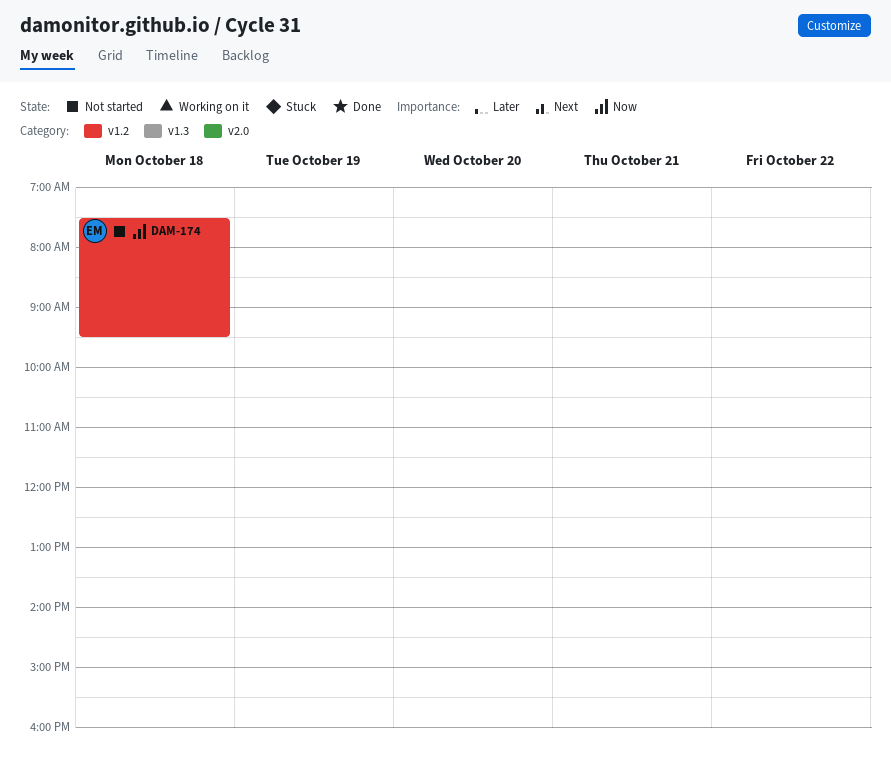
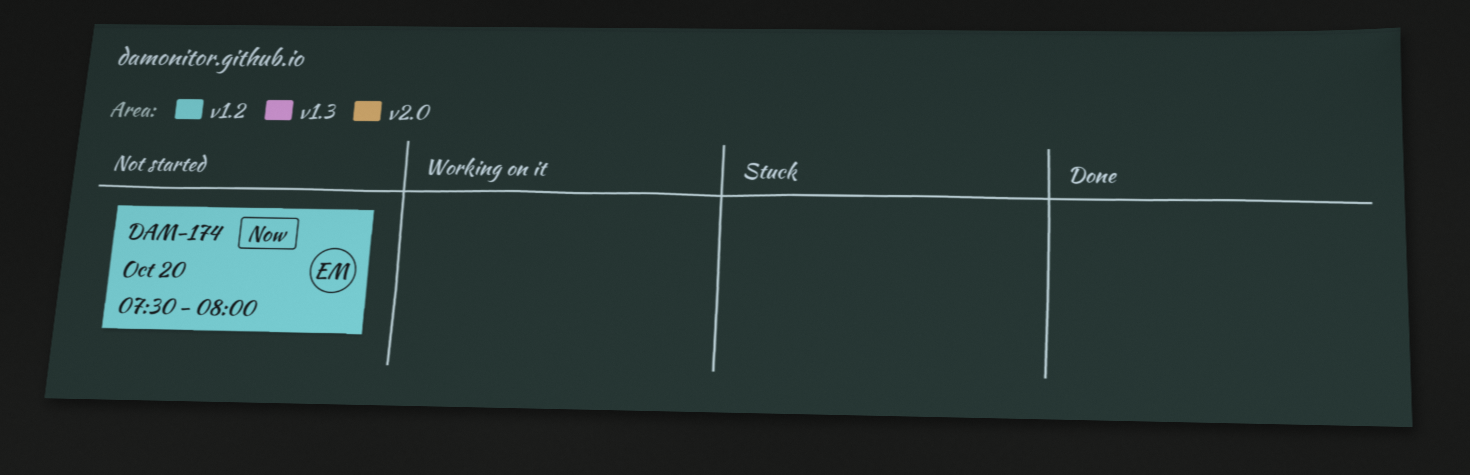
DAM-174, day: Oct 18 -> Oct 20
DAM-174, ends: 09:30 -> 08:00

